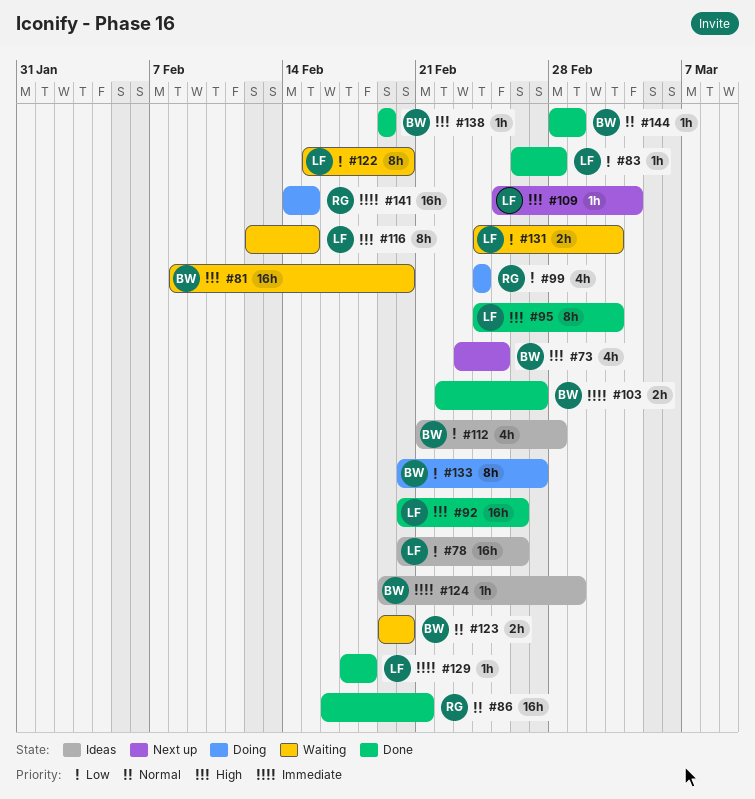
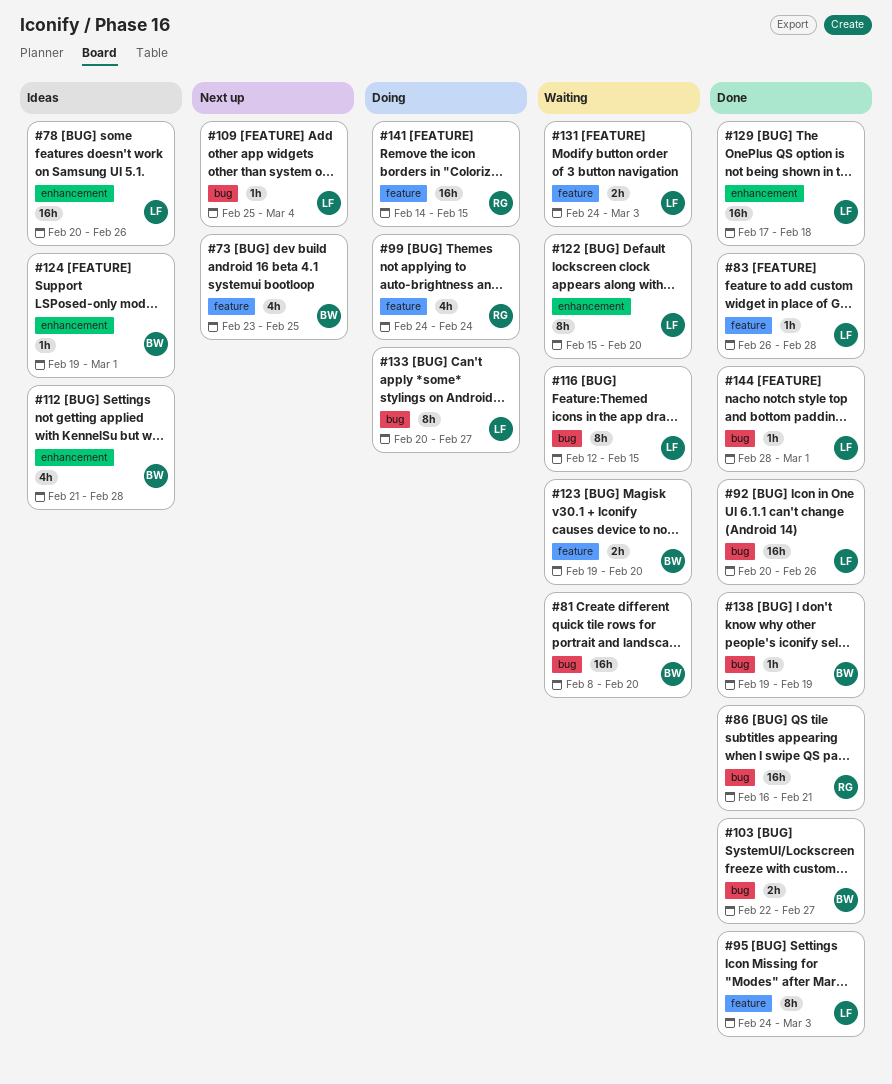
#129, estimate: 1h -> 16h
#133, owner: BW -> LF
#144, owner: BW -> LF

